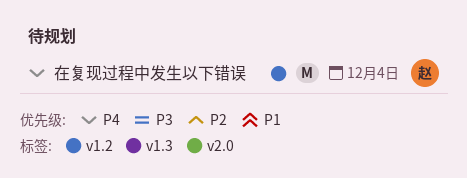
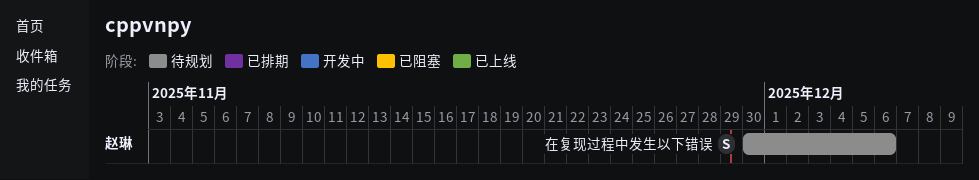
在复现过程中发生以下错误, estimate: M -> S
在复现过程中发生以下错误, due: Dec 4 -> Dec 6

